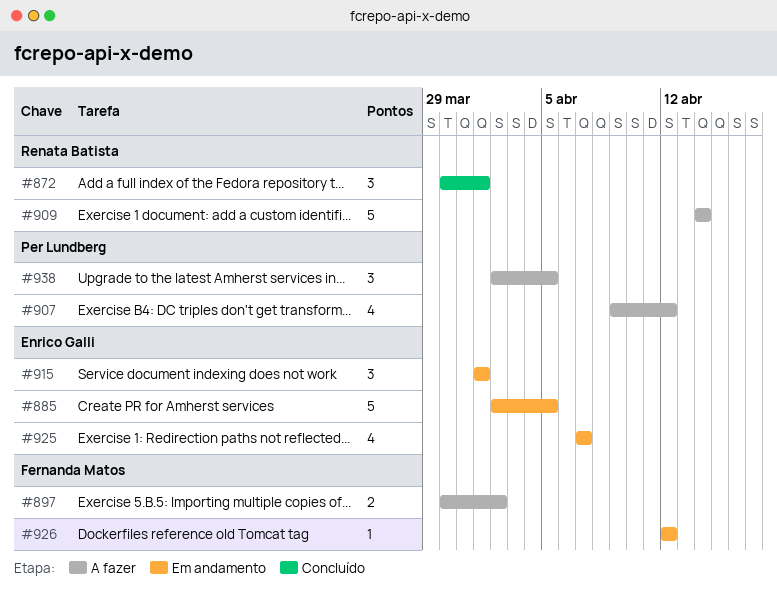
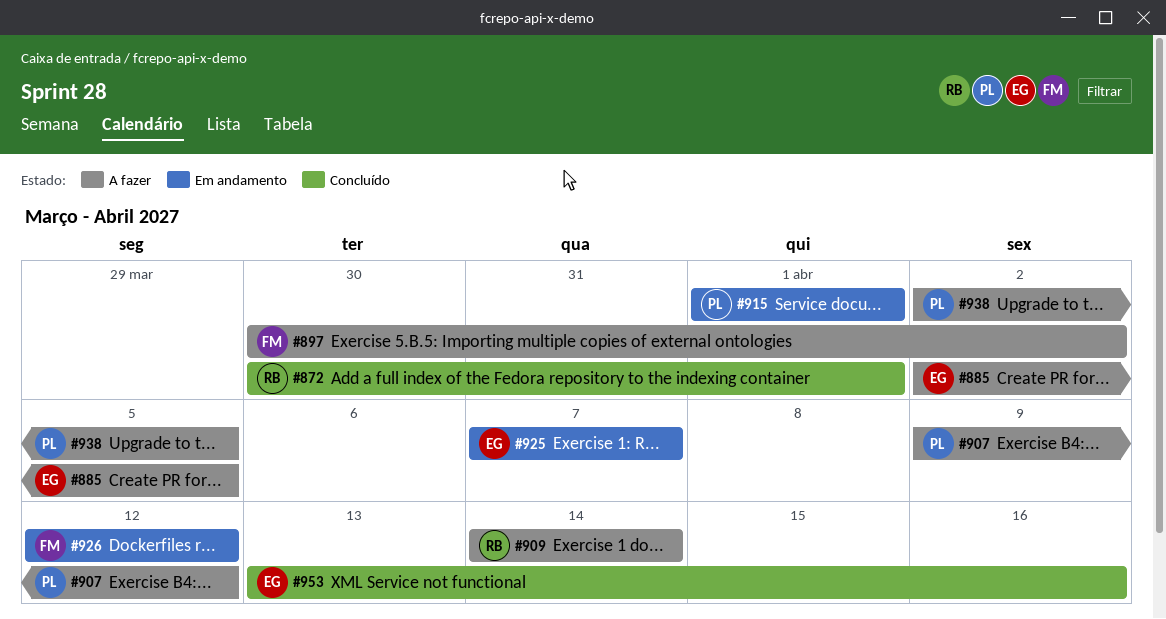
#885, status: Em andamento -> A fazer
#915, owner: Enrico Galli -> Per Lundberg
#953: none -> present

